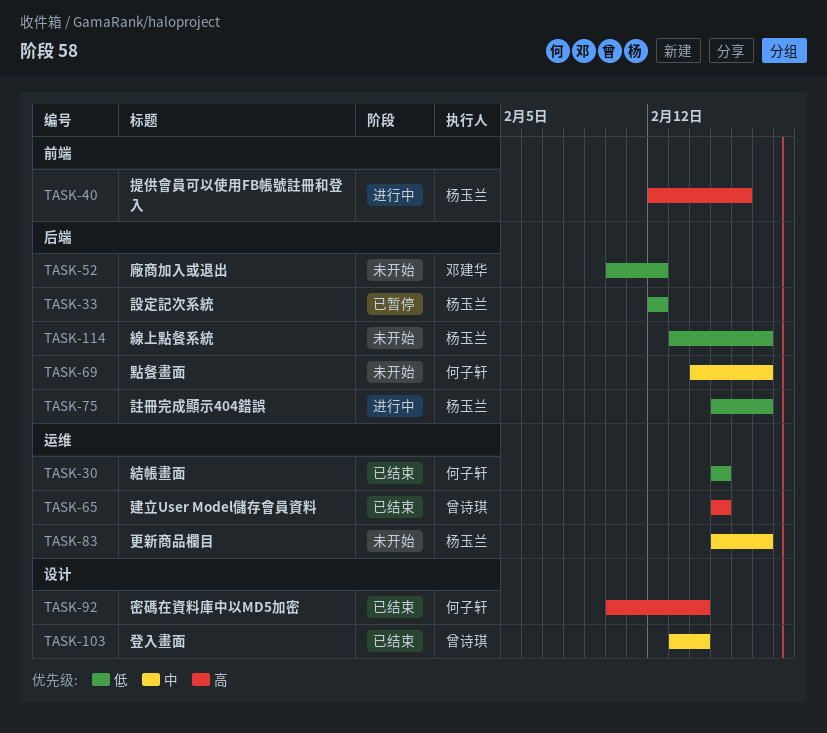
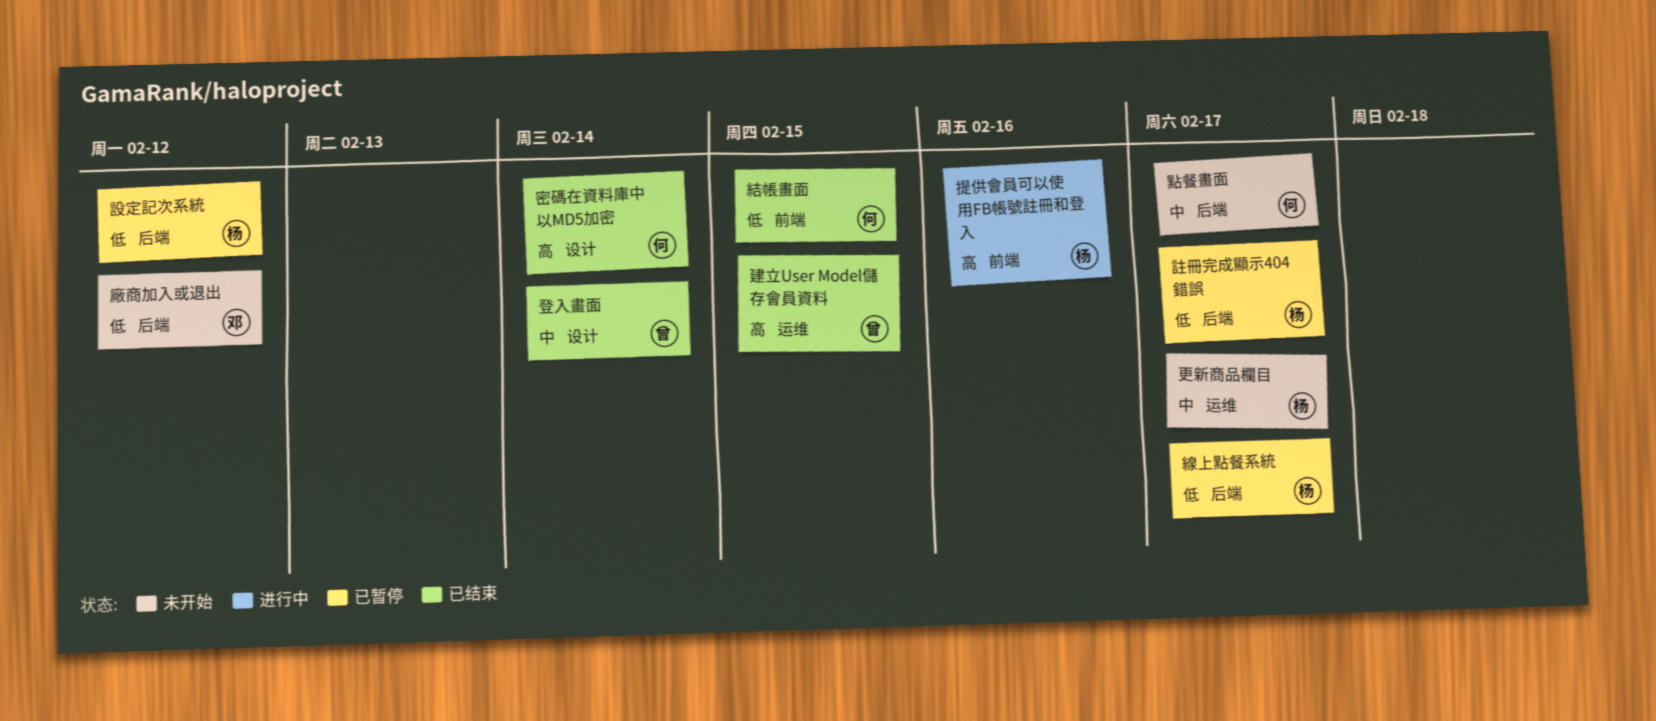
結帳畫面, label: 运维 -> 前端
線上點餐系統, status: 未开始 -> 已暂停
註冊完成顯示404錯誤, status: 进行中 -> 已暂停

